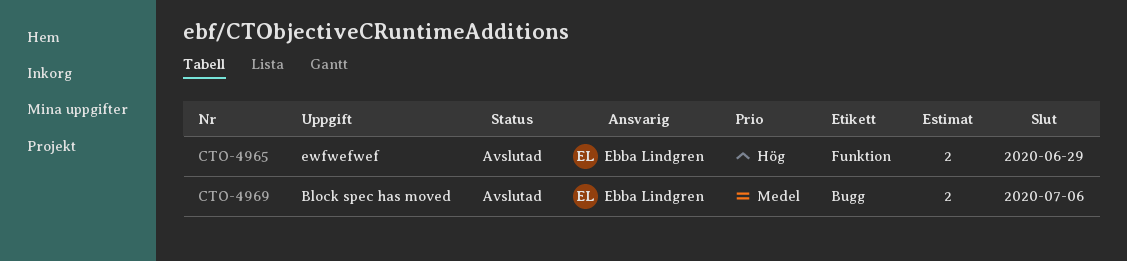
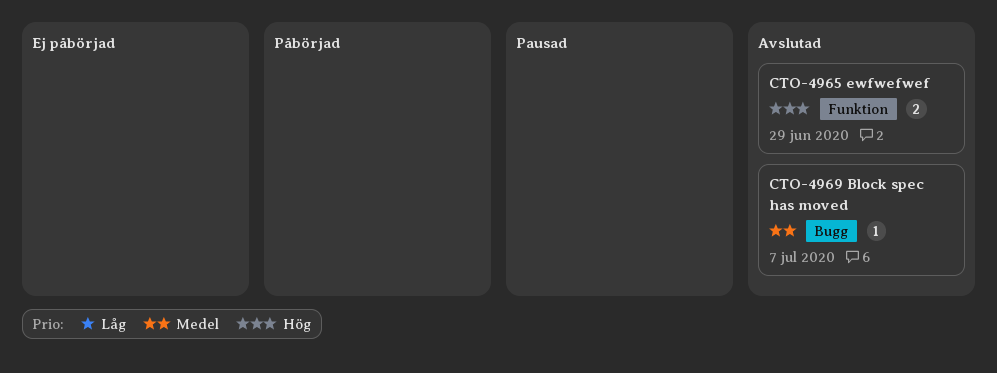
CTO-4969, estimate: 2 -> 1
CTO-4969, due: Jul 6 -> Jul 7

